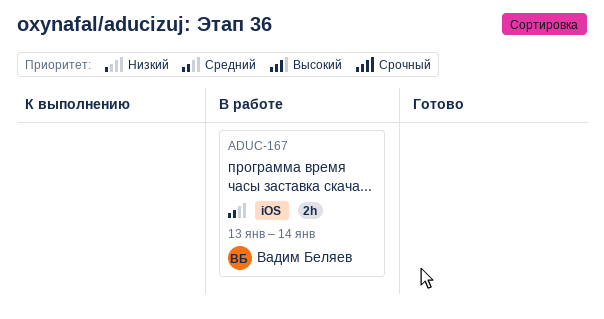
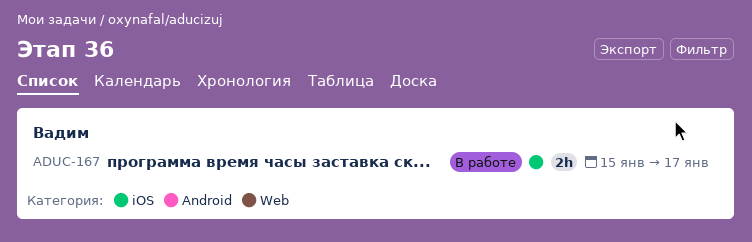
ADUC-167, start: Jan 13 -> Jan 15
ADUC-167, due: Jan 14 -> Jan 17

